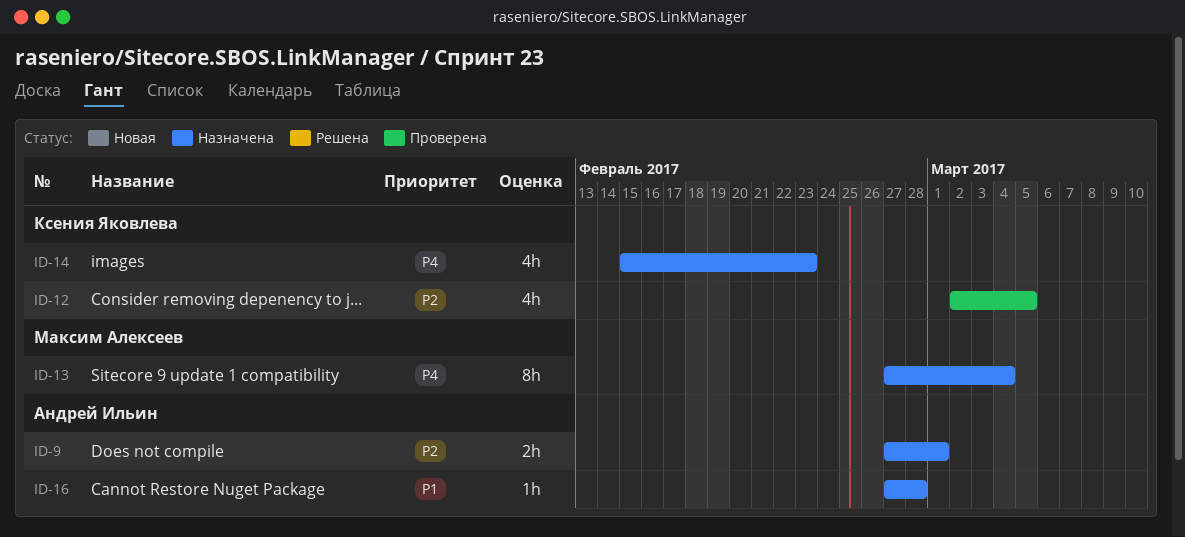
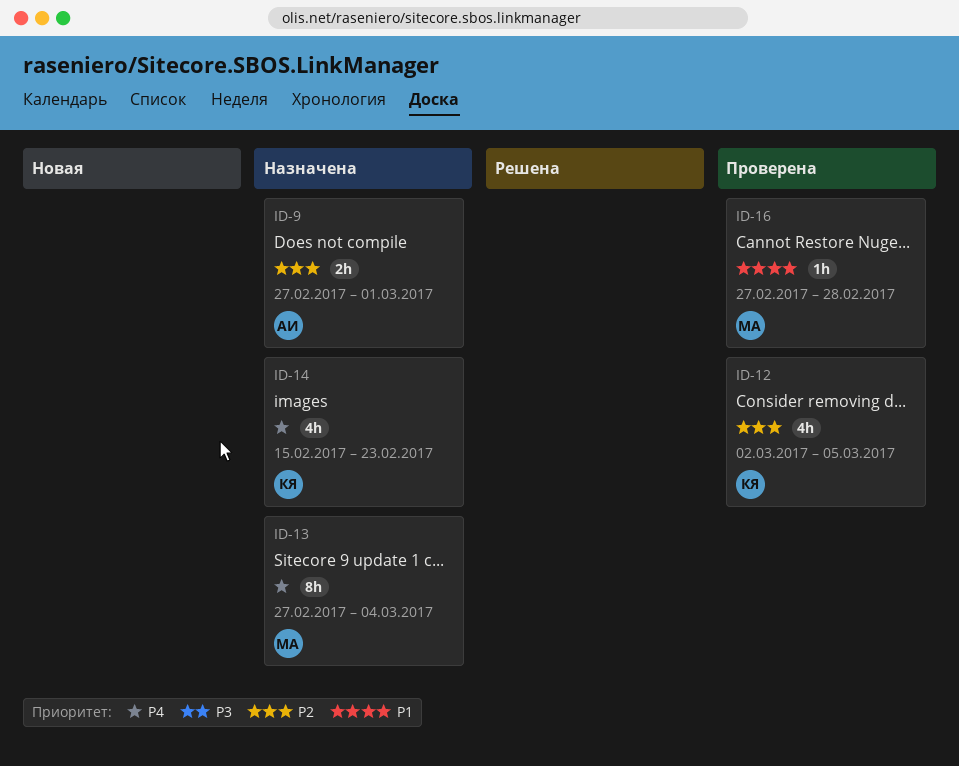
ID-16, status: Назначена -> Проверена
ID-16, owner: Андрей Ильин -> Максим Алексеев

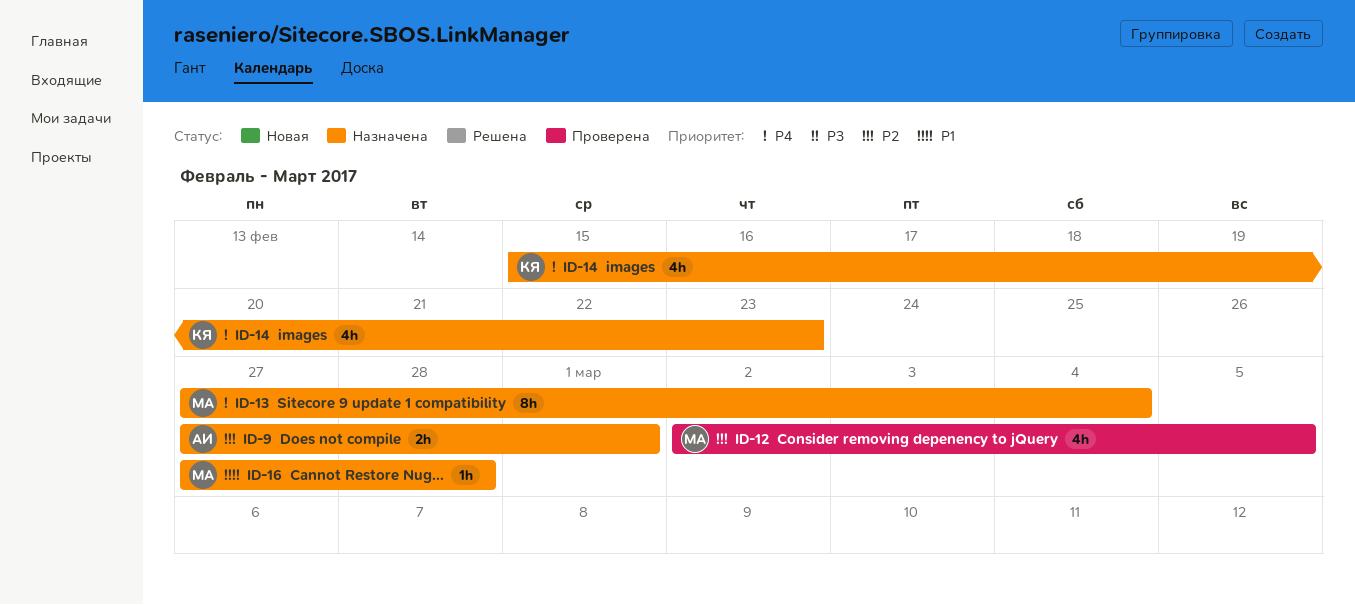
ID-12, owner: КЯ -> МА
ID-16, status: Проверена -> Назначена

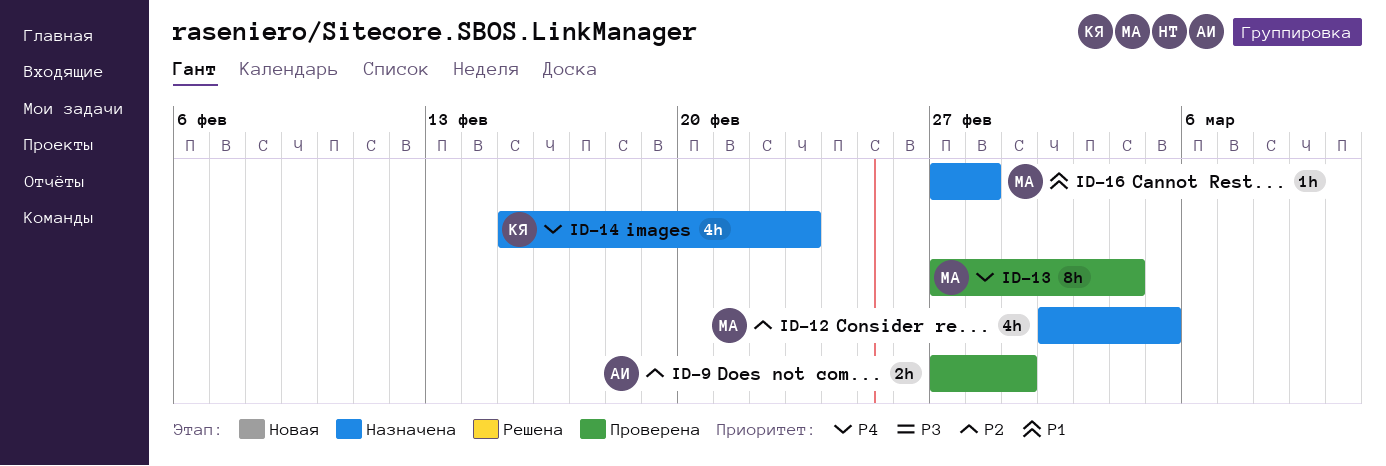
ID-9, status: Назначена -> Проверена
ID-12, status: Проверена -> Назначена
ID-13, status: Назначена -> Проверена

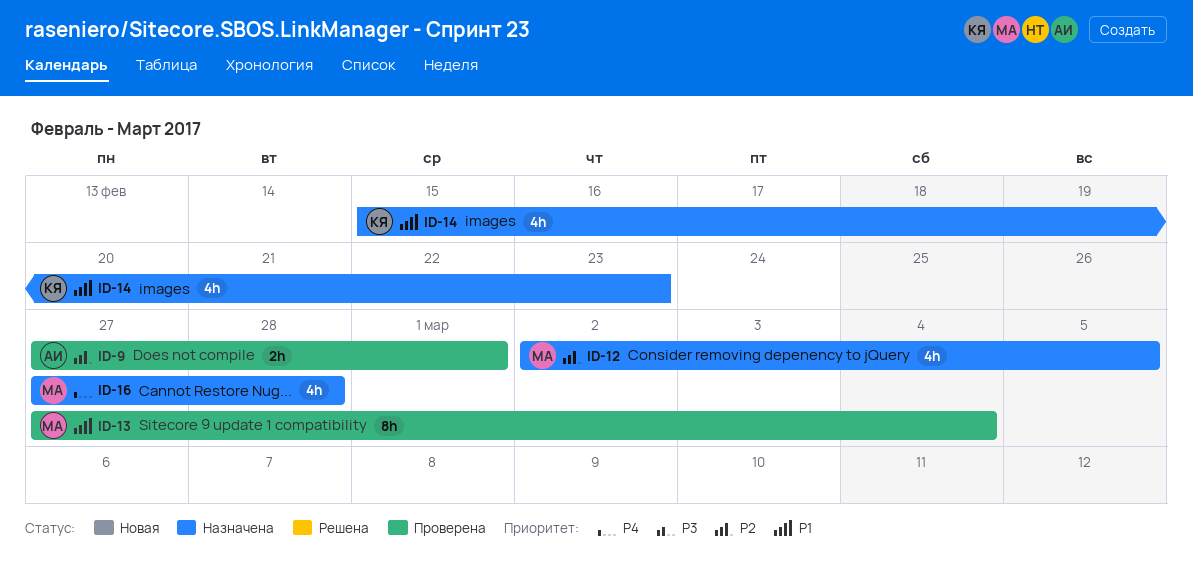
ID-13, priority: P4 -> P1
ID-14, priority: P4 -> P1
ID-16, priority: P1 -> P4
ID-16, estimate: 1h -> 4h

